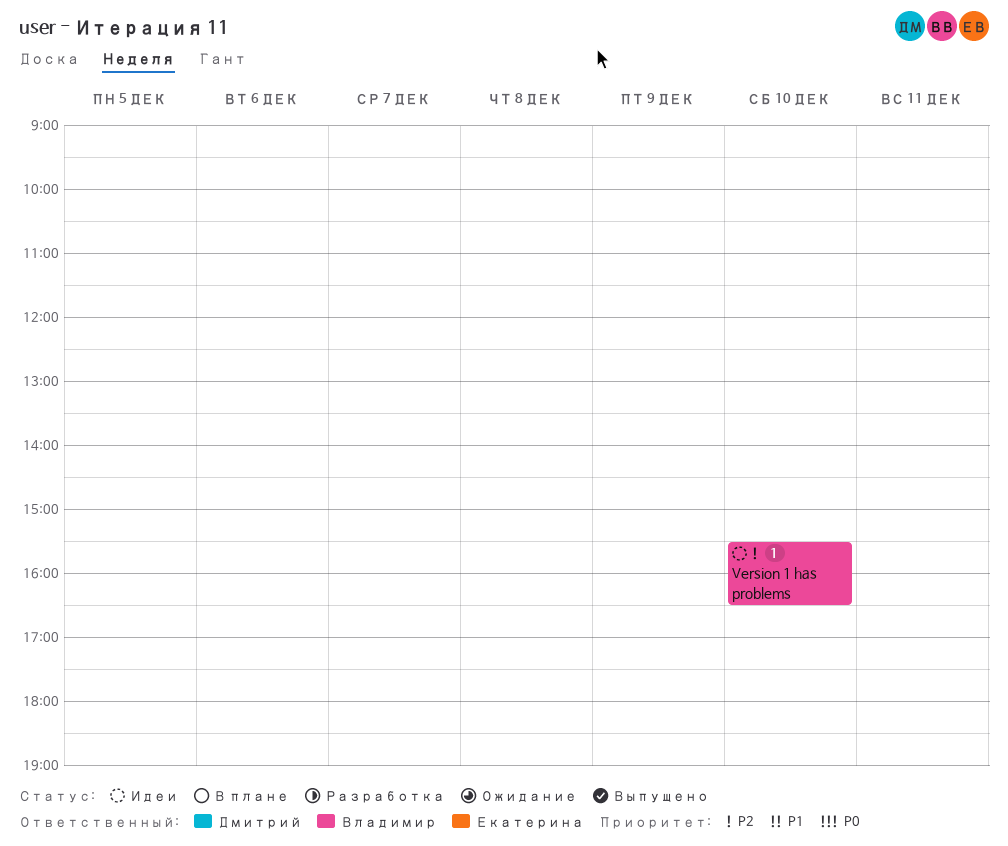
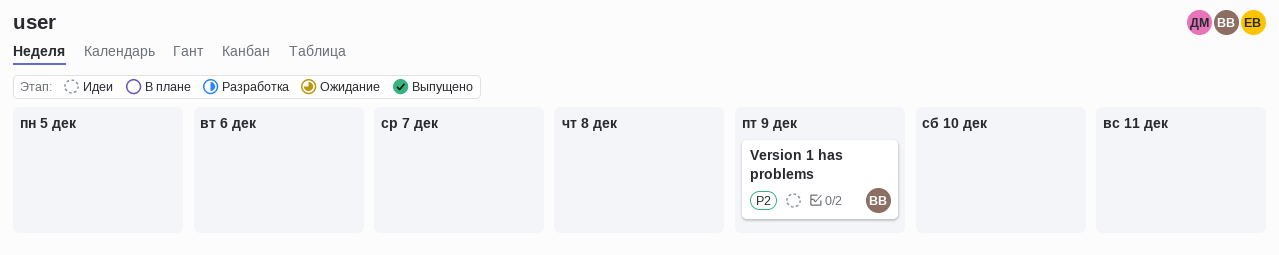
Version 1 has problems, day: Dec 10 -> Dec 9

